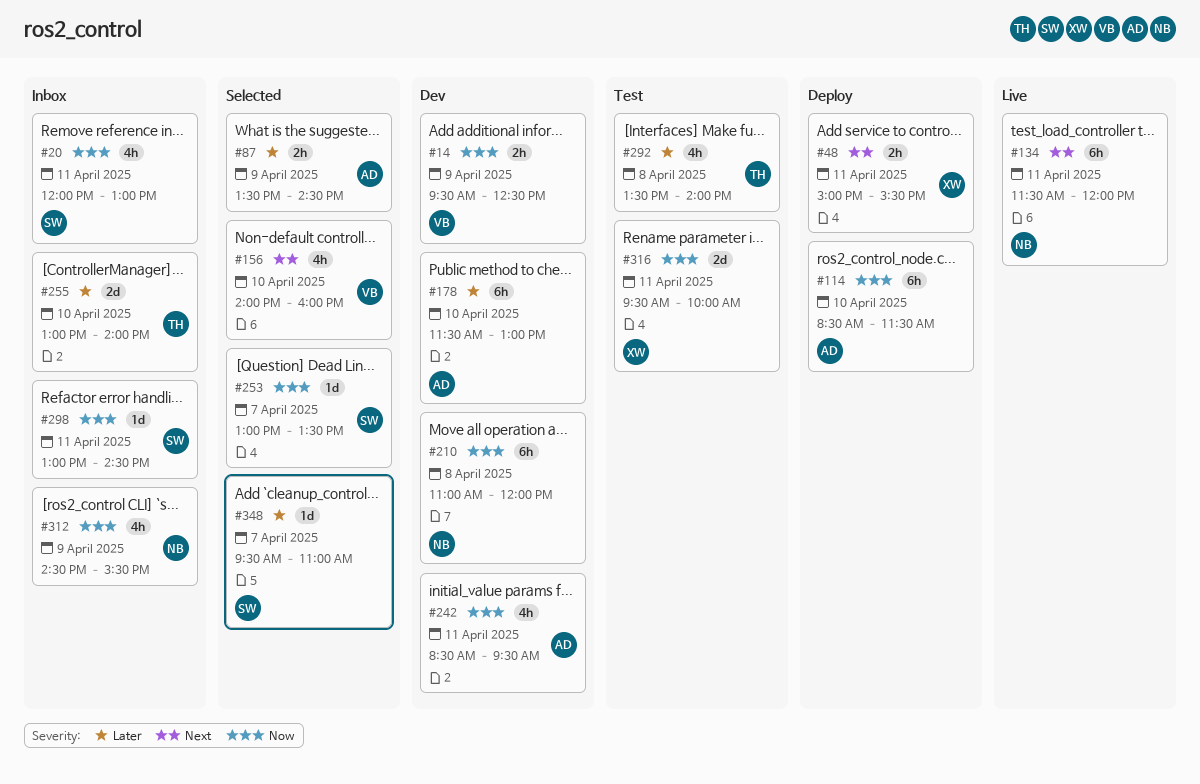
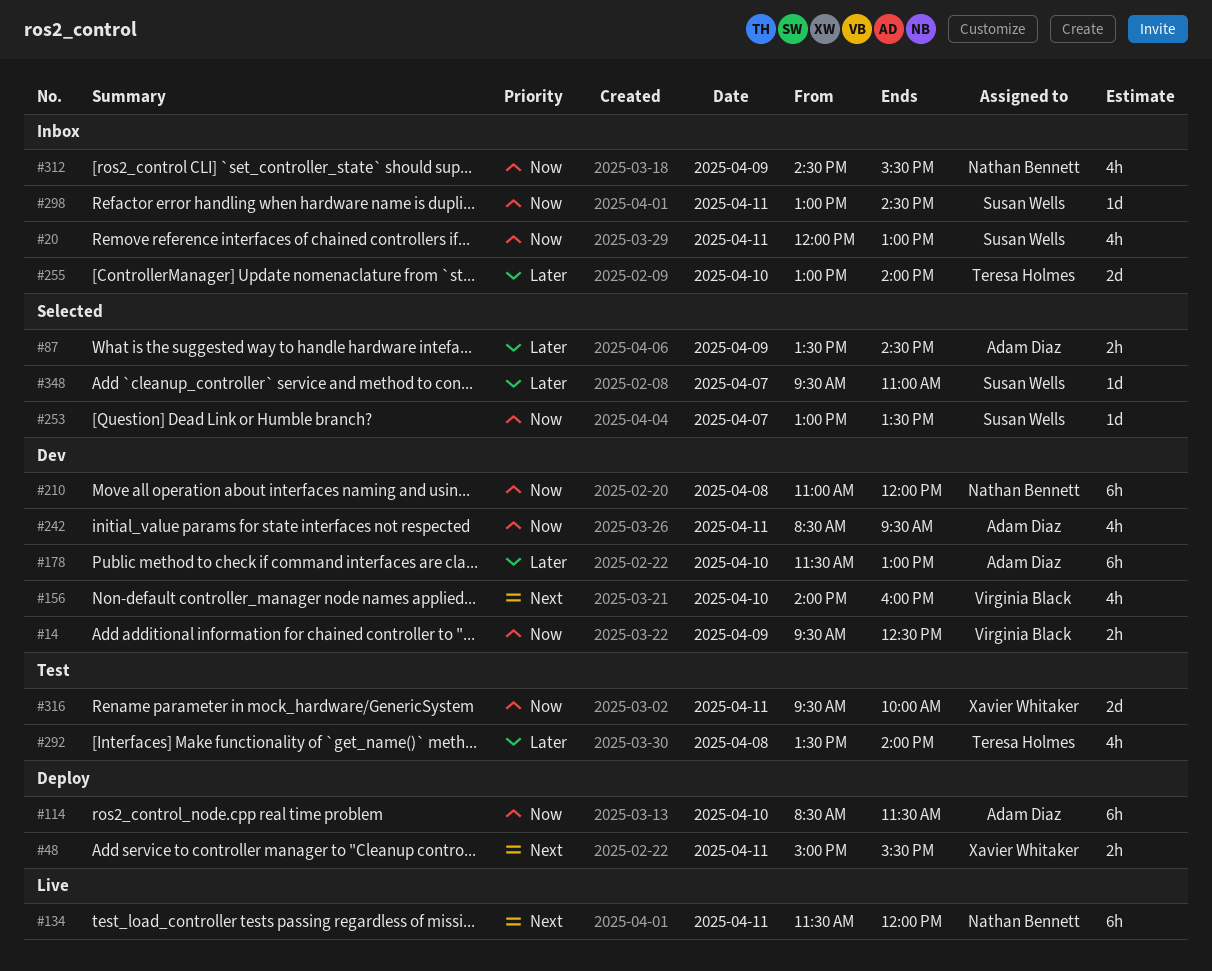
#156, status: Selected -> Dev

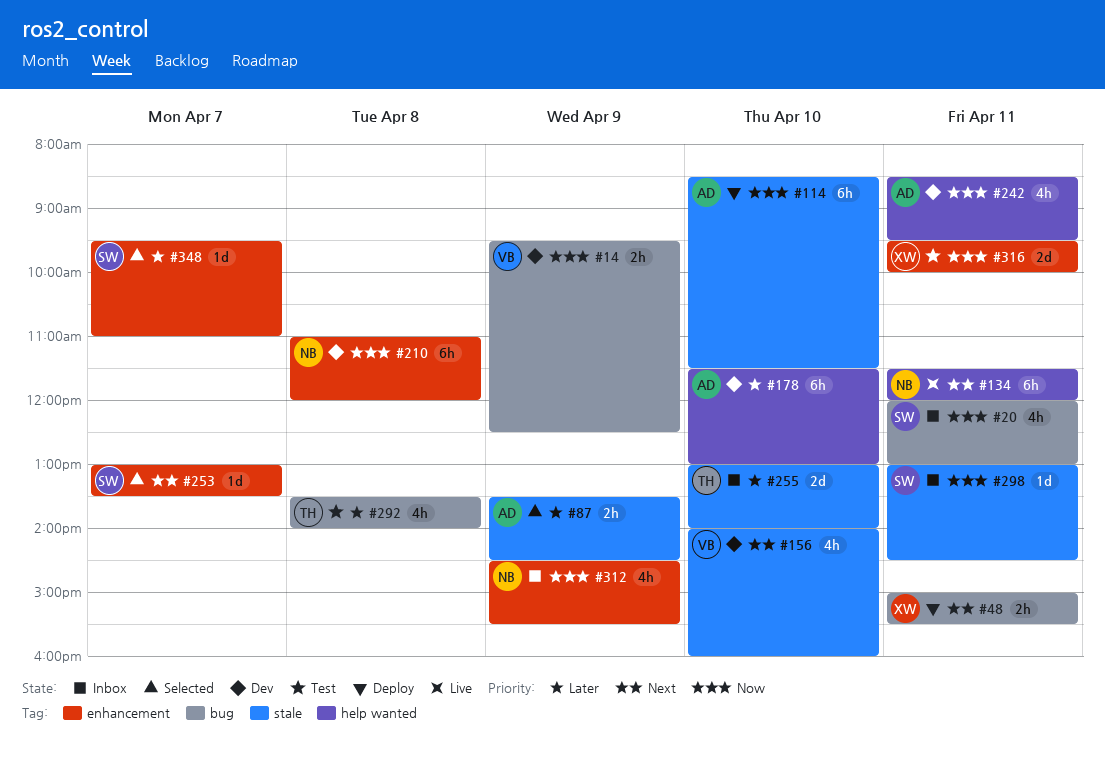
#253, priority: Now -> Next

